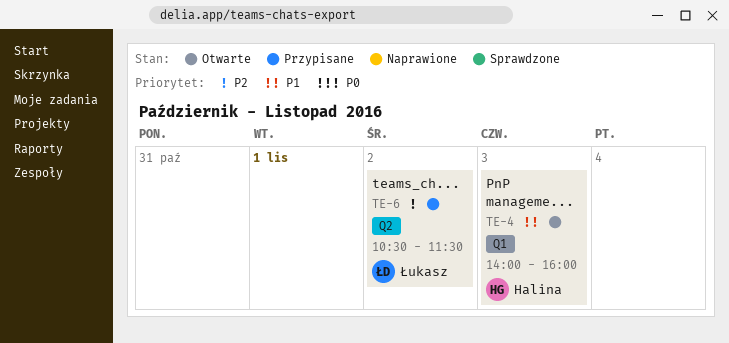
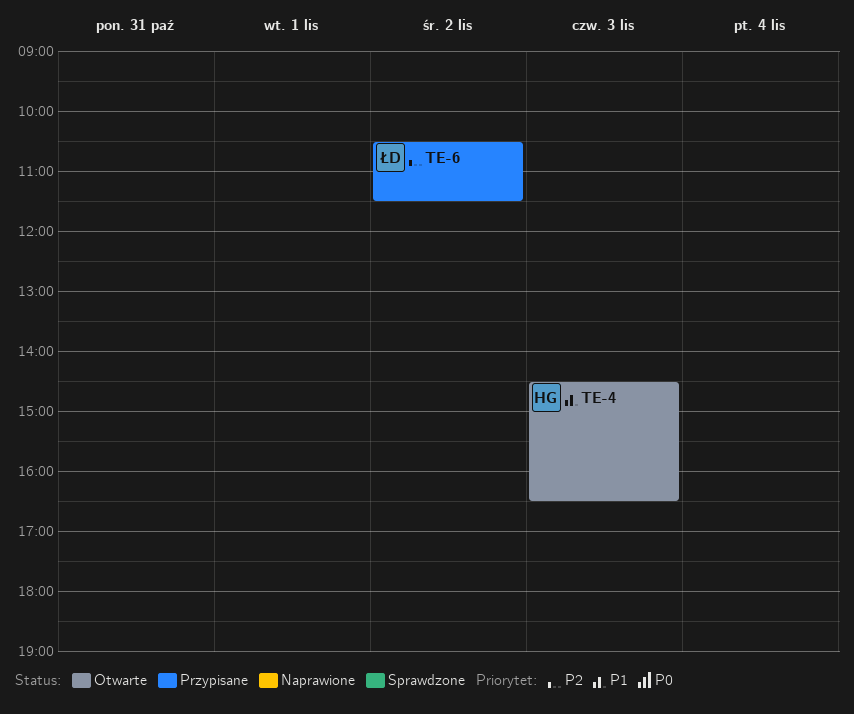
TE-4, begins: 14:00 -> 14:30
TE-4, ends: 16:00 -> 16:30

